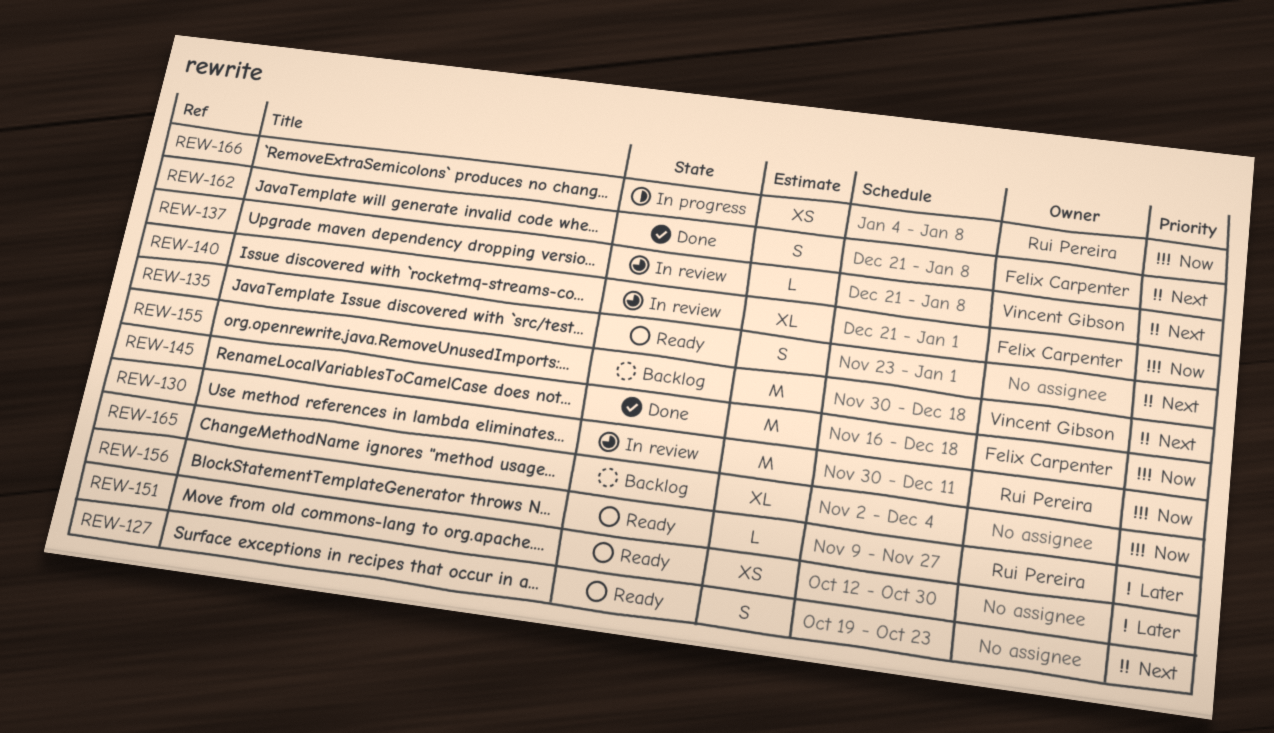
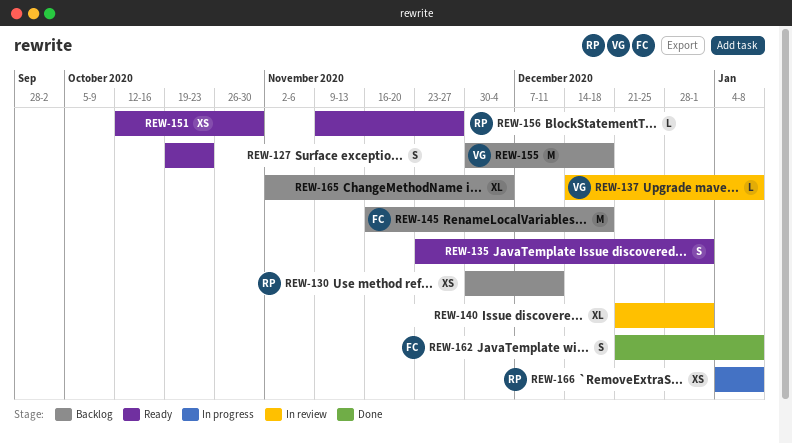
REW-130, status: In review -> Backlog
REW-130, estimate: M -> XS
REW-137, start: Dec 21 -> Dec 14
REW-140, owner: Felix Carpenter -> none
REW-145, status: Done -> Backlog

